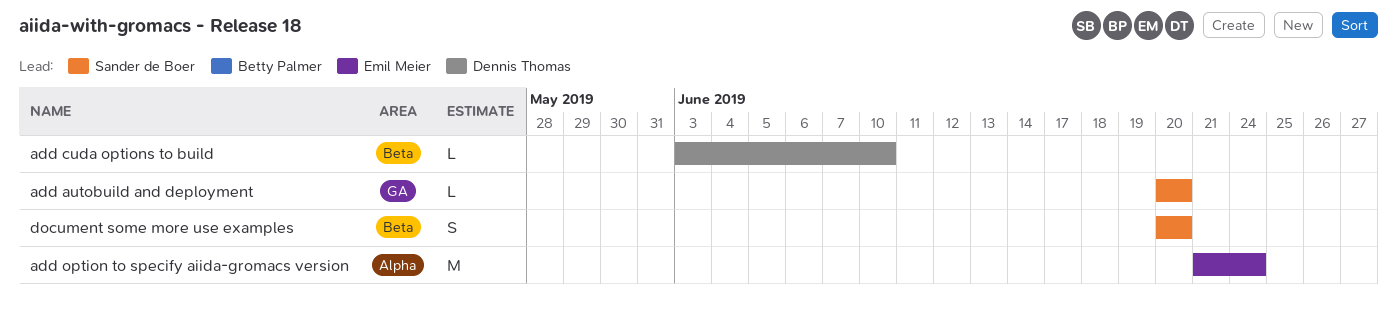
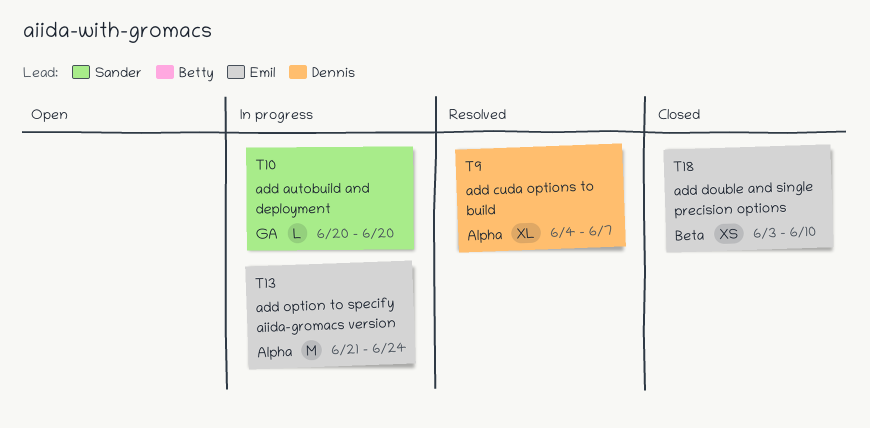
add cuda options to build, label: Beta -> Alpha
add cuda options to build, estimate: L -> XL
add cuda options to build, start: Jun 3 -> Jun 4
add cuda options to build, due: Jun 10 -> Jun 7
add double and single precision options: none -> present
document some more use examples: present -> none

